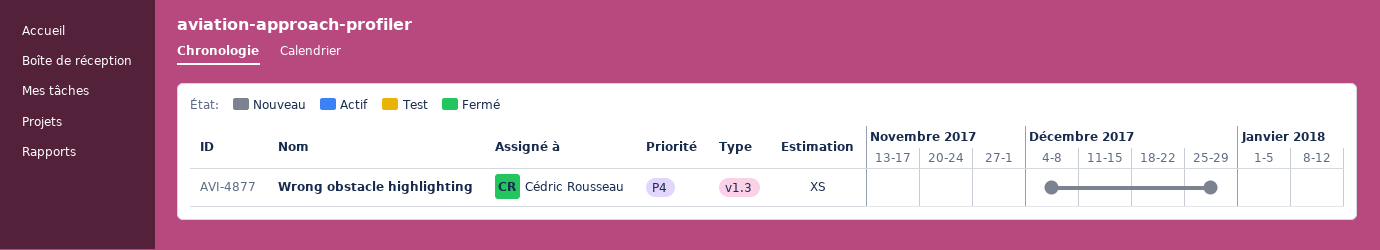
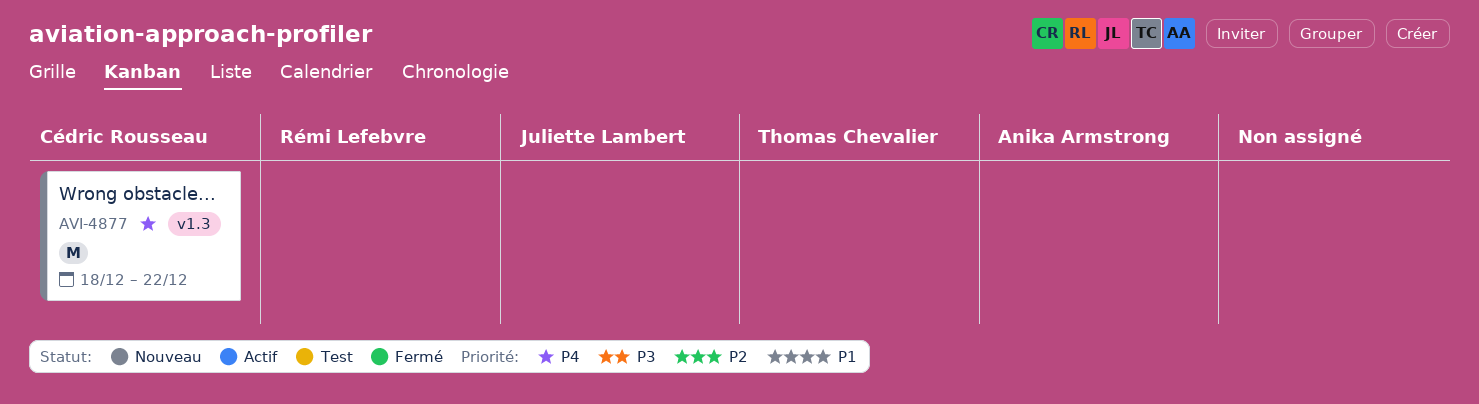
AVI-4877, estimate: XS -> M
AVI-4877, start: Dec 4 -> Dec 18
AVI-4877, due: Dec 29 -> Dec 22

